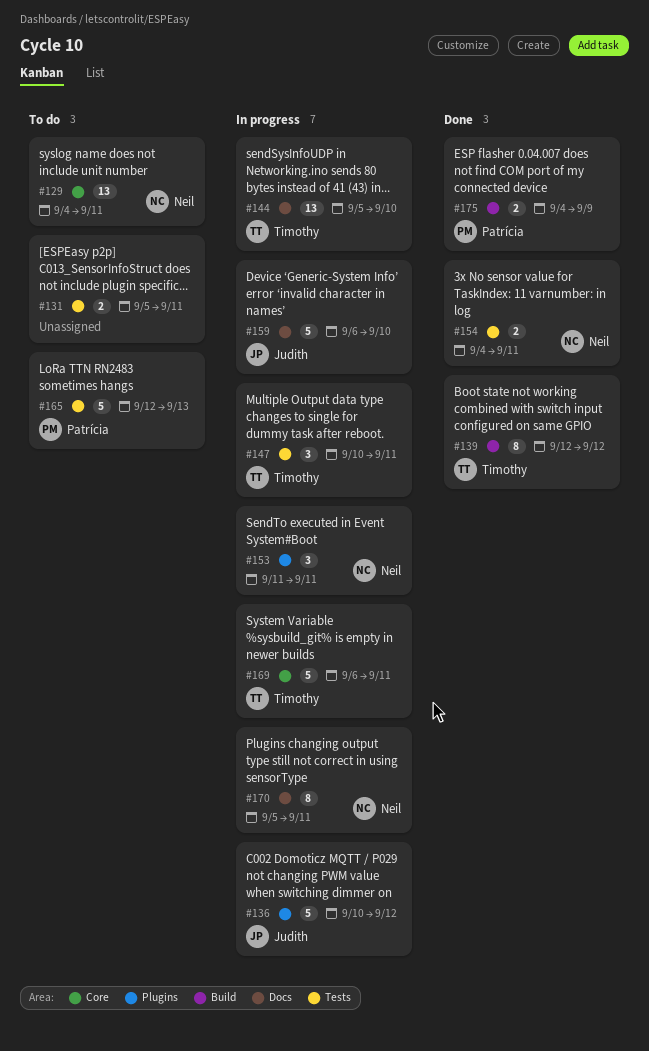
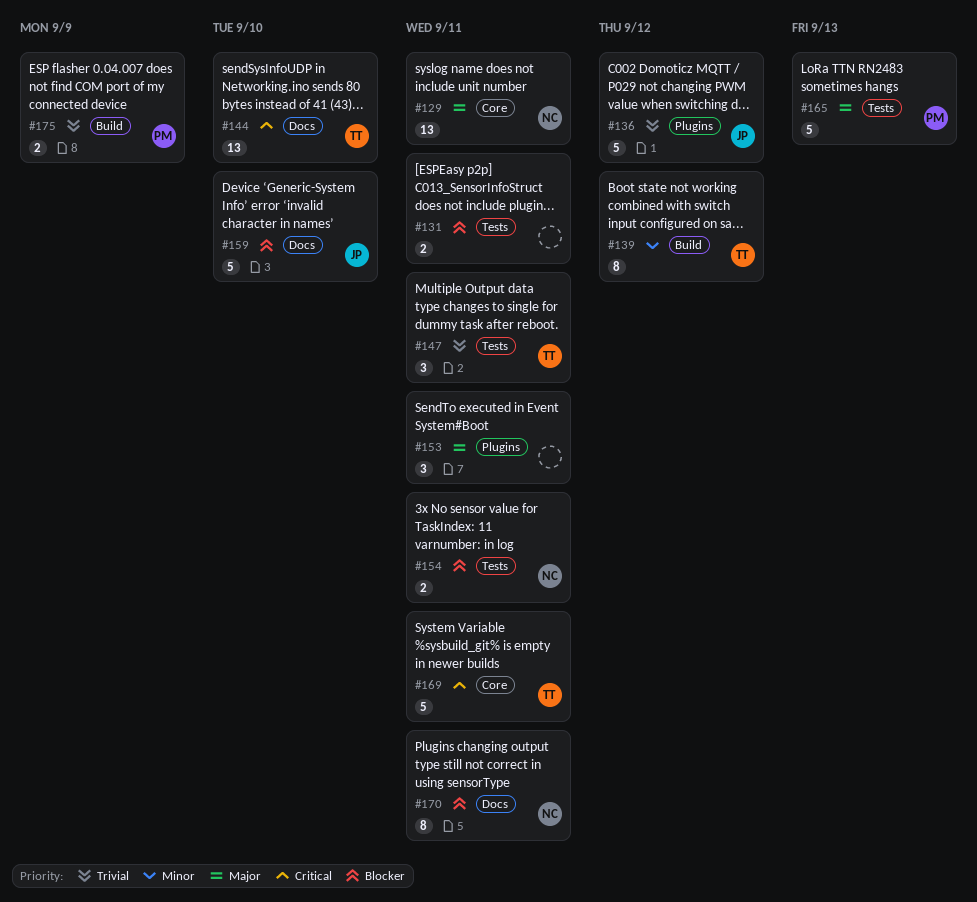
#153, owner: Neil -> none

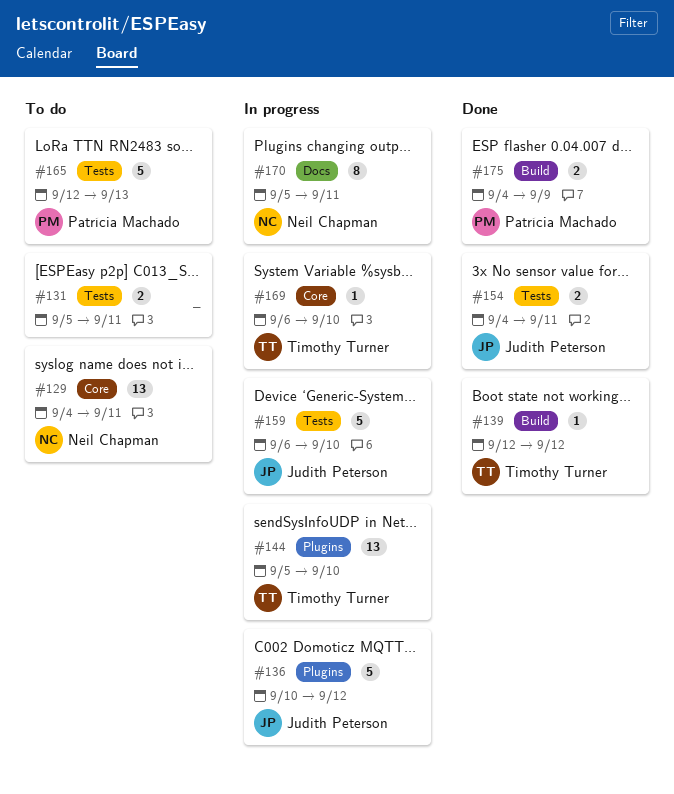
#139, estimate: 8 -> 1
#144, label: Docs -> Plugins
#147: present -> none
#153: present -> none
#154, owner: Neil Chapman -> Judith Peterson
#159, label: Docs -> Tests
#169, estimate: 5 -> 1
#169, due: Sep 11 -> Sep 10

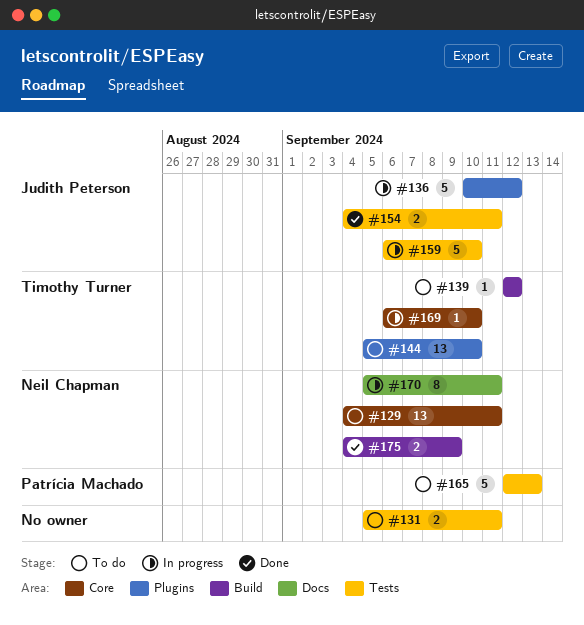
#139, status: Done -> To do
#144, status: In progress -> To do
#175, owner: Patrícia Machado -> Neil Chapman

